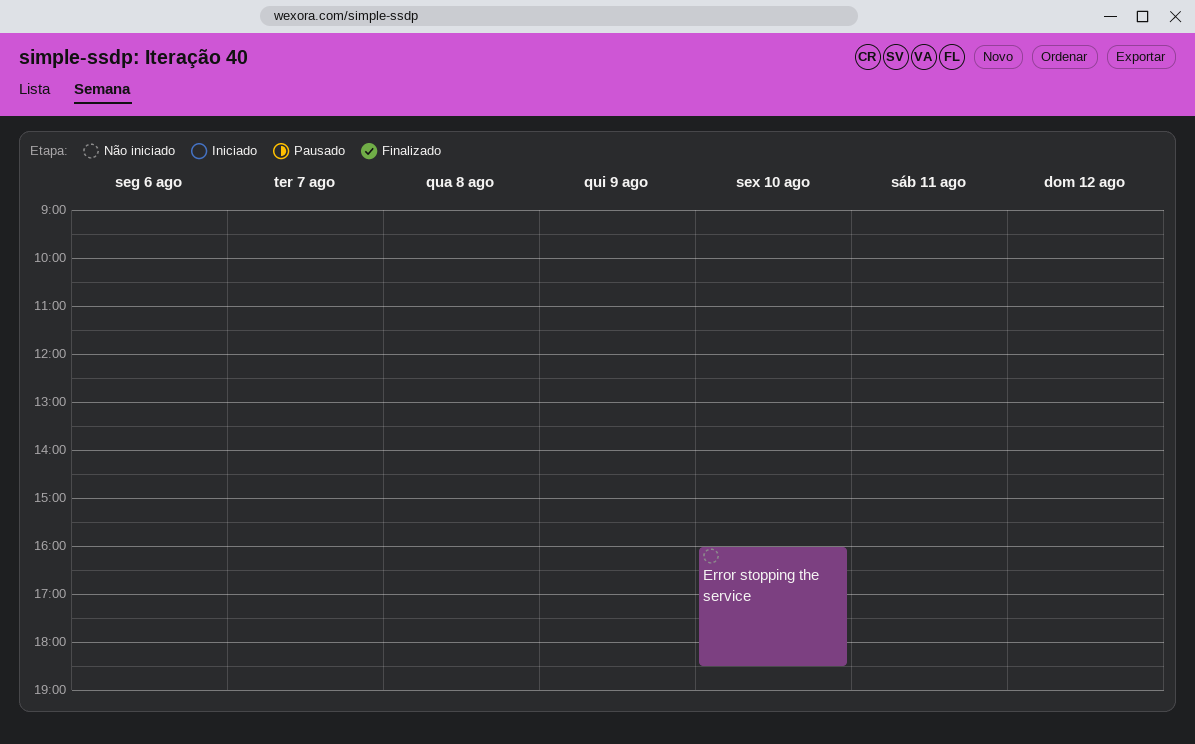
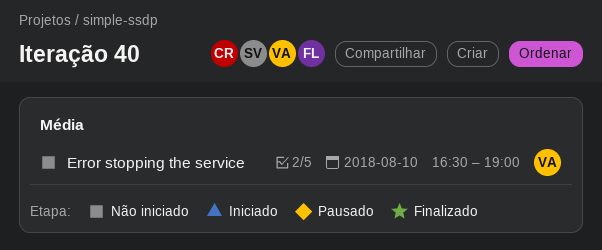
Error stopping the service, begins: 16:00 -> 16:30
Error stopping the service, ends: 18:30 -> 19:00

